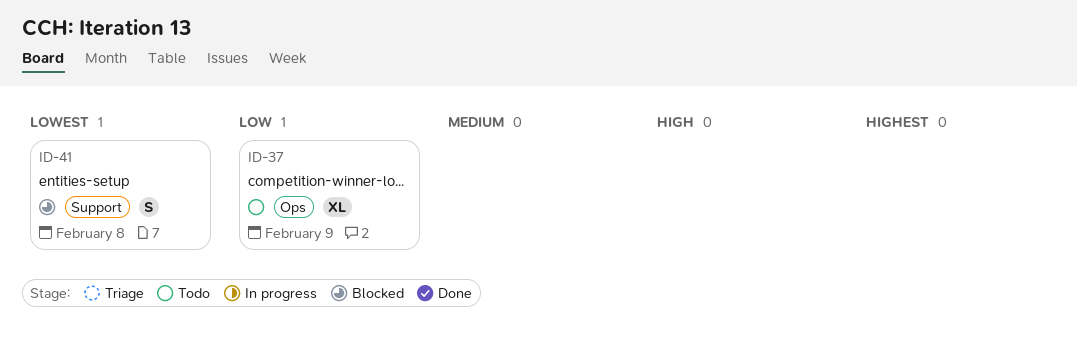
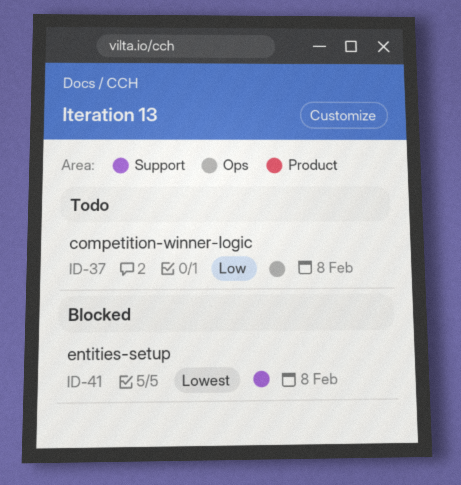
ID-37, due: Feb 9 -> Feb 8

